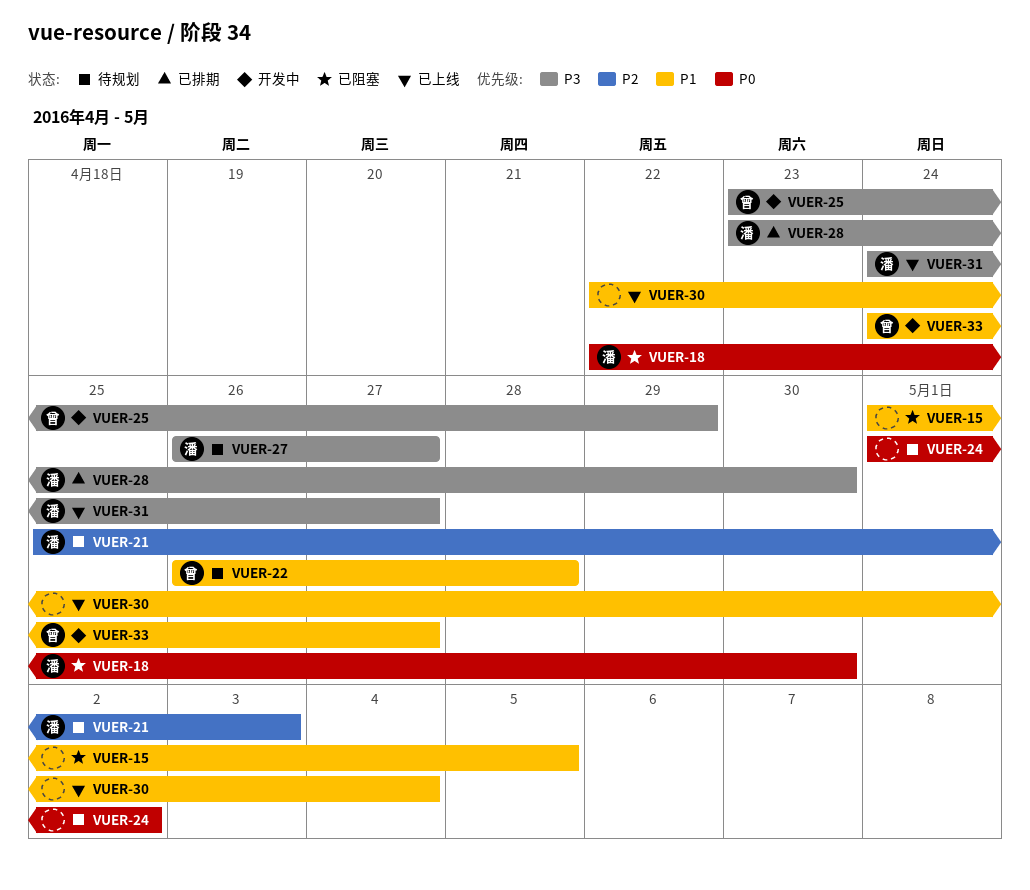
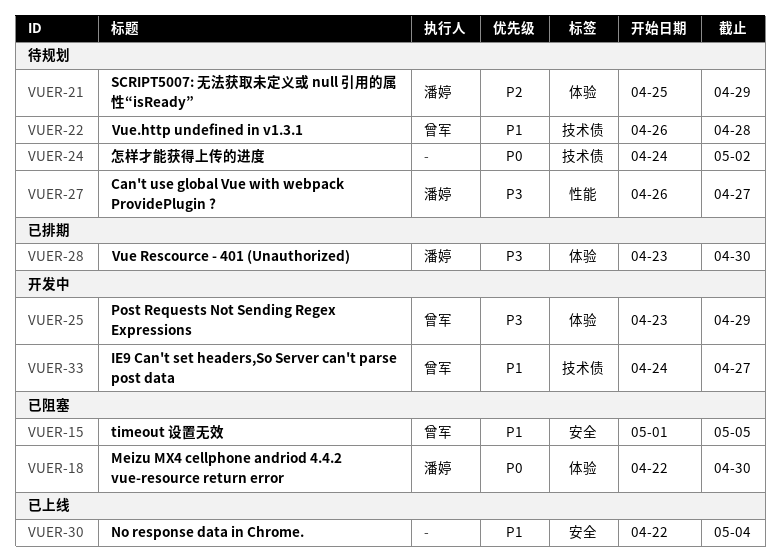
VUER-15, owner: none -> 曾军
VUER-21, due: May 3 -> Apr 29
VUER-24, start: May 1 -> Apr 24
VUER-31: present -> none

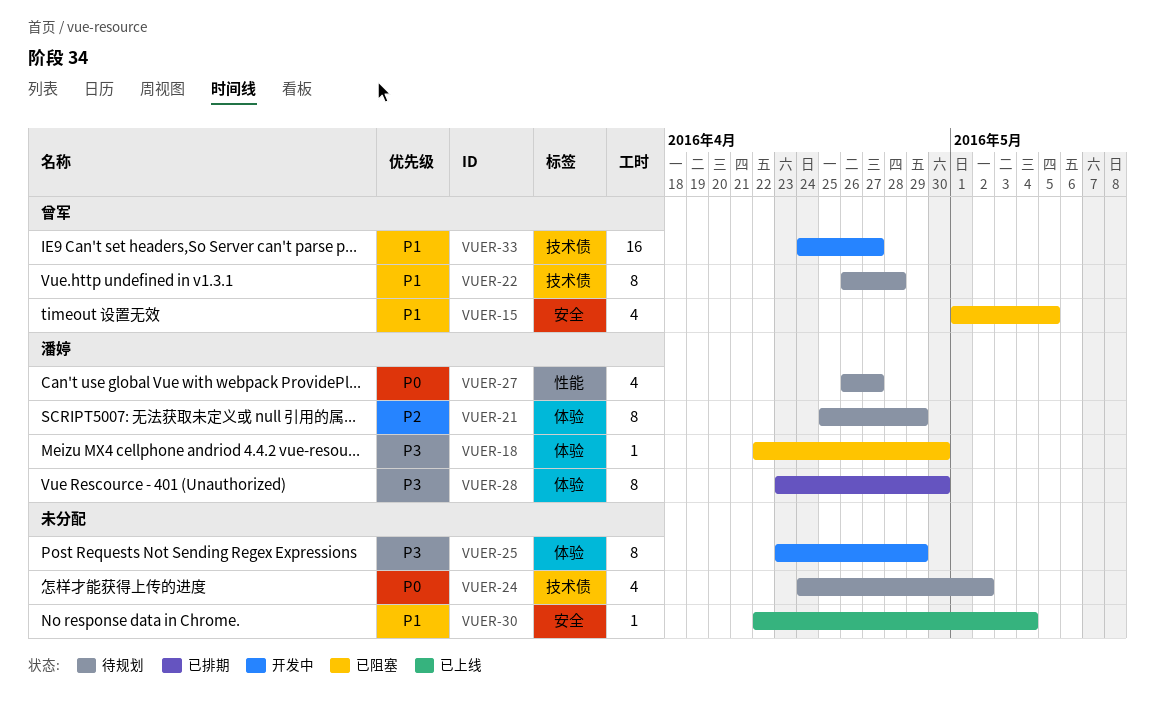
VUER-18, priority: P0 -> P3
VUER-25, owner: 曾军 -> none
VUER-27, priority: P3 -> P0

